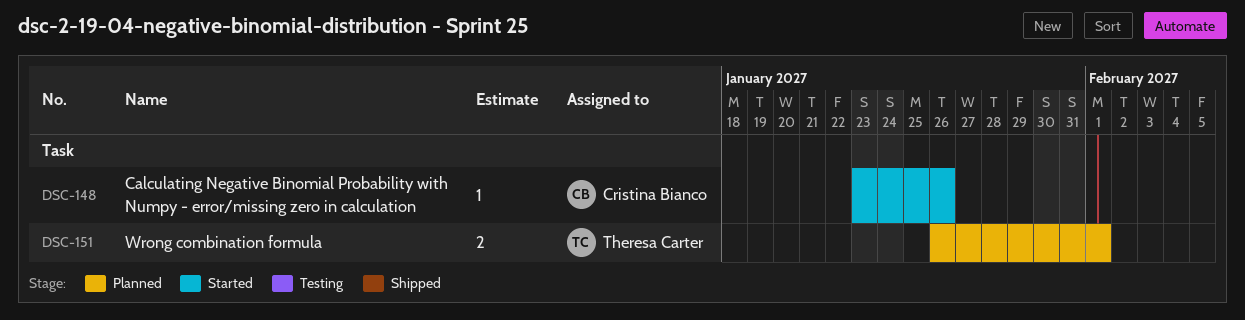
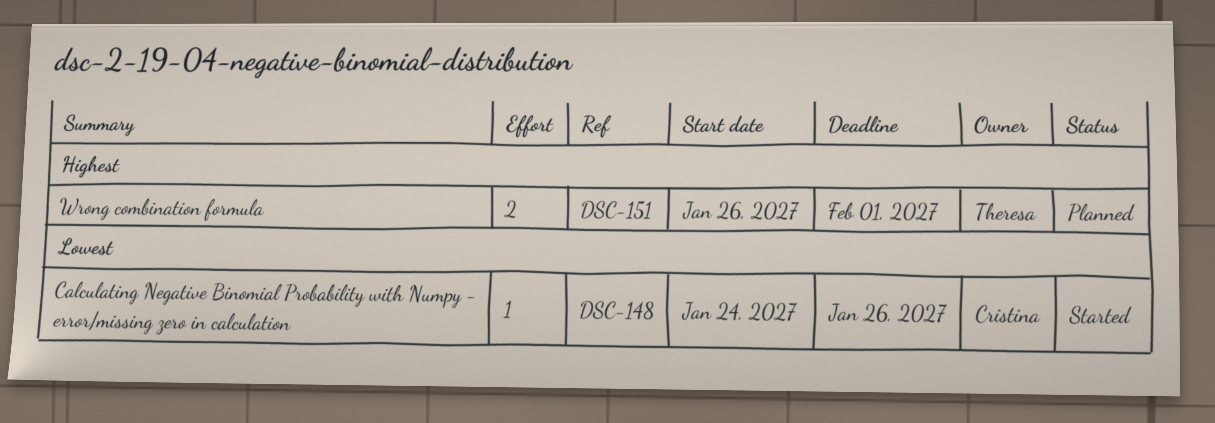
DSC-148, start: Jan 23 -> Jan 24

